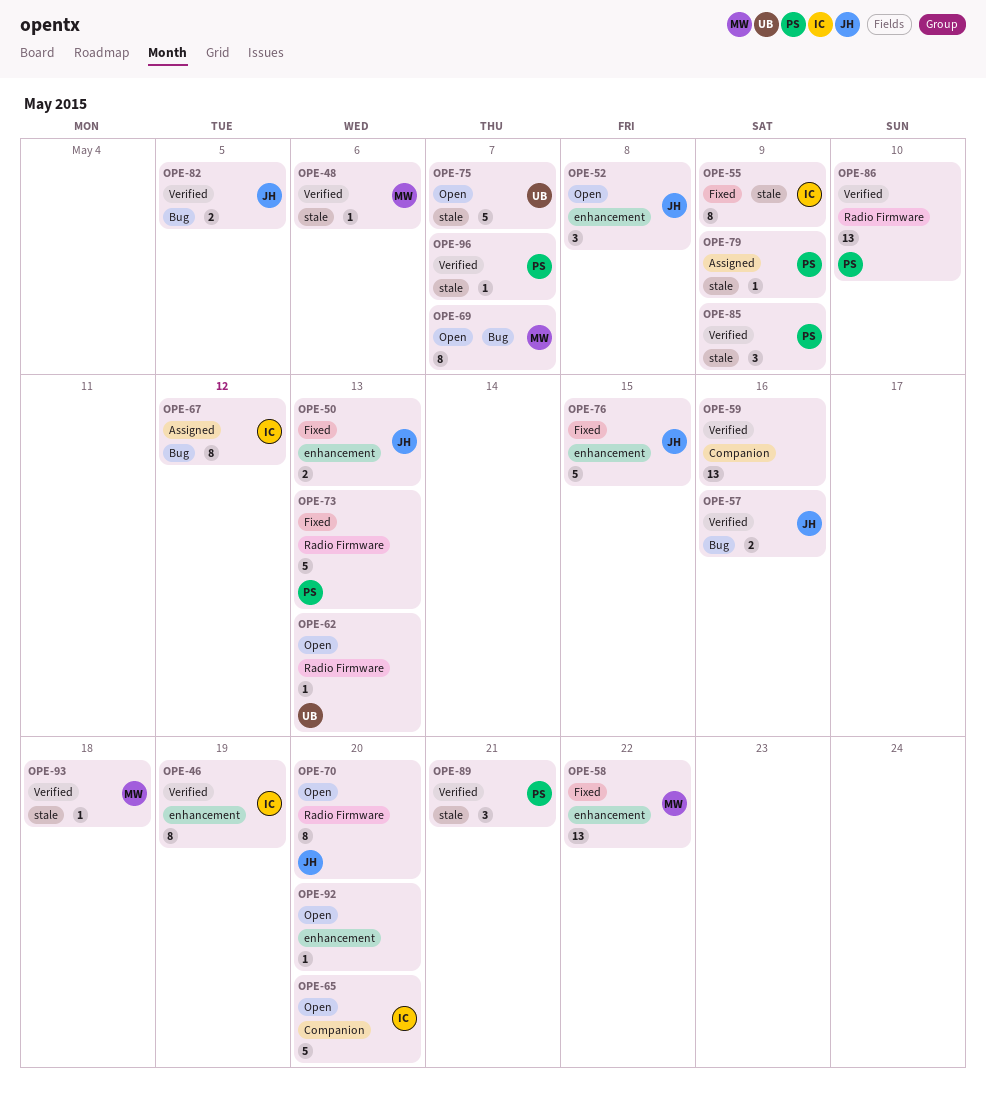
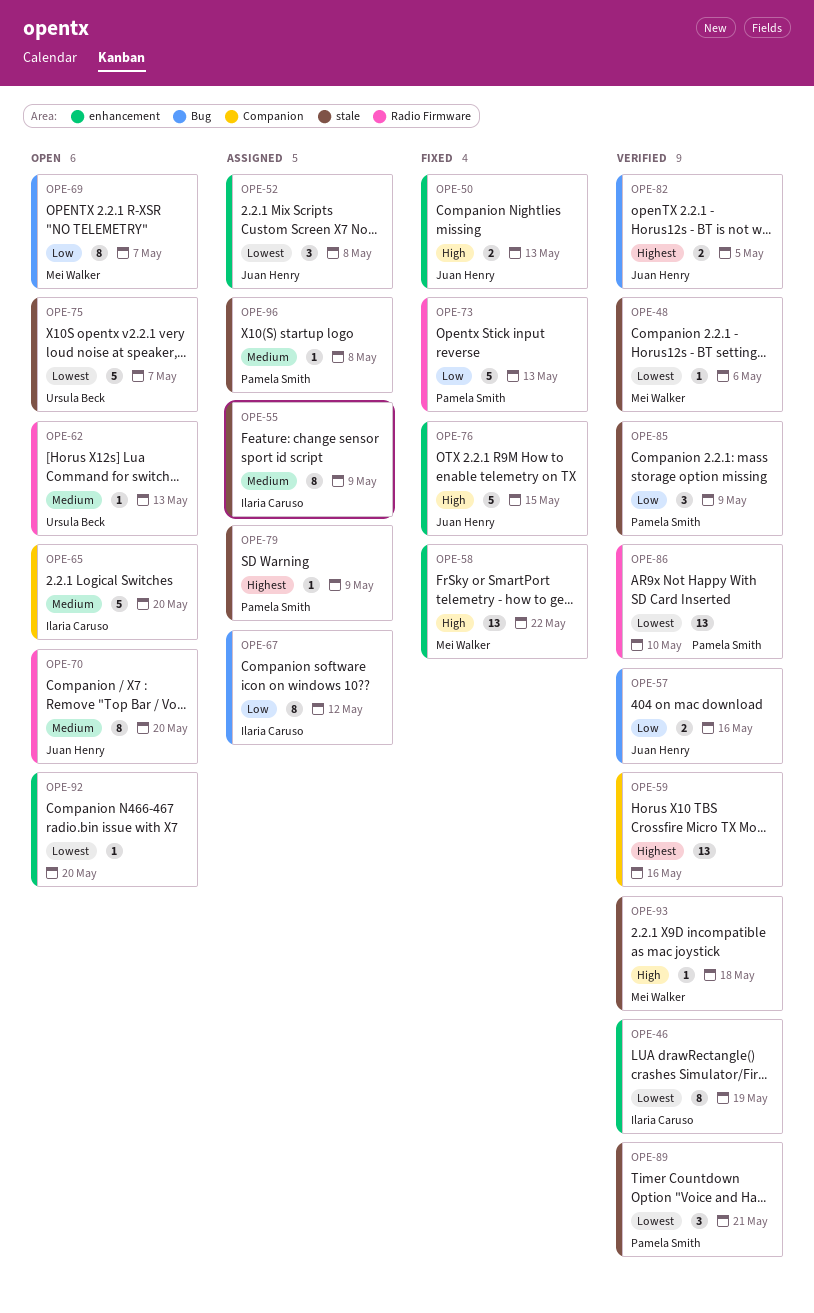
OPE-52, status: Open -> Assigned
OPE-55, status: Fixed -> Assigned
OPE-96, status: Verified -> Assigned
OPE-96, due: May 7 -> May 8

